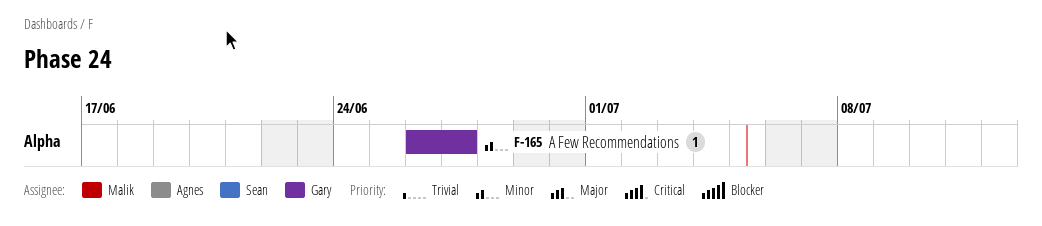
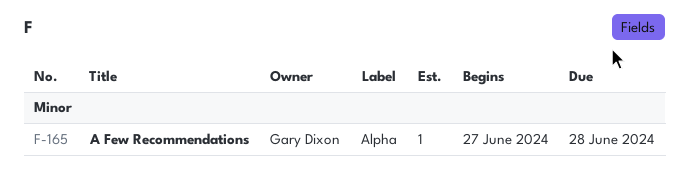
F-165, start: Jun 26 -> Jun 27
F-165, due: Jun 27 -> Jun 28

